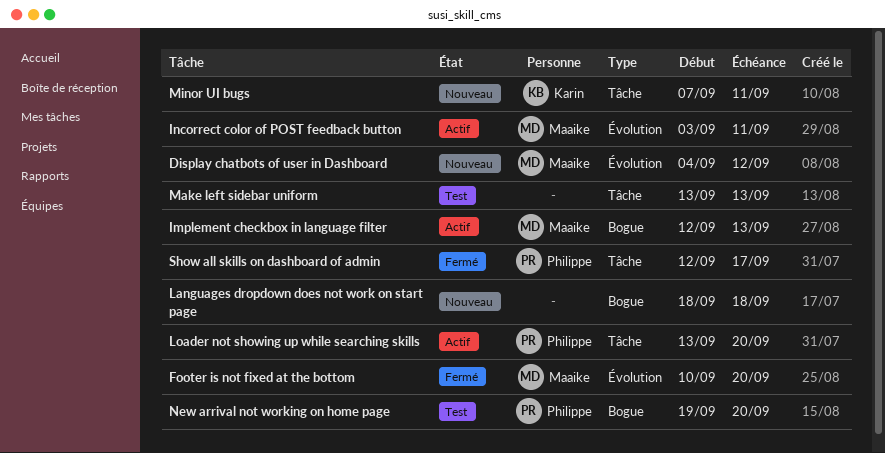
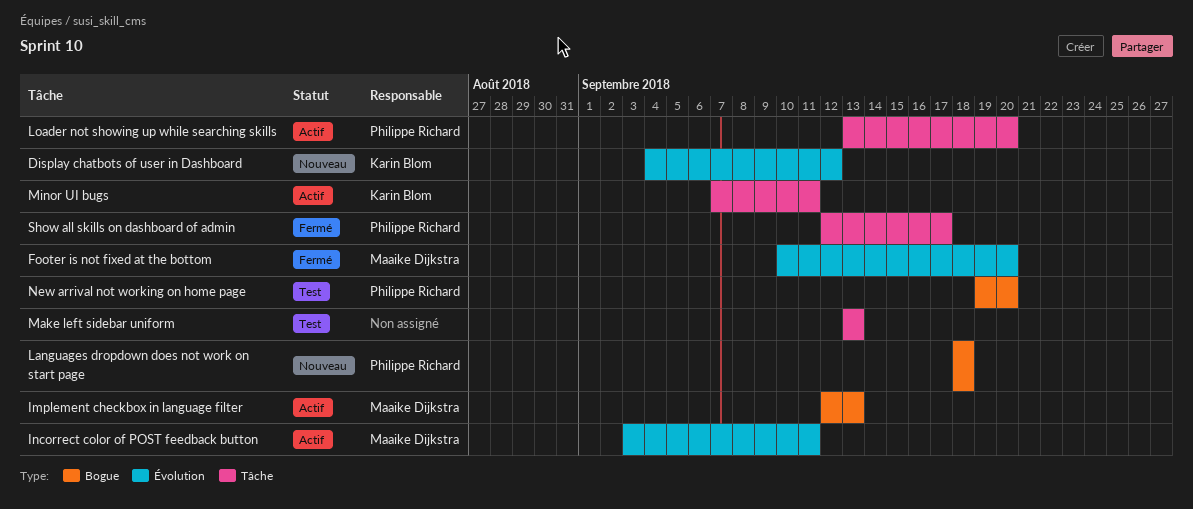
Display chatbots of user in Dashboard, owner: Maaike Dijkstra -> Karin Blom
Languages dropdown does not work on start page, owner: none -> Philippe Richard
Minor UI bugs, status: Nouveau -> Actif

